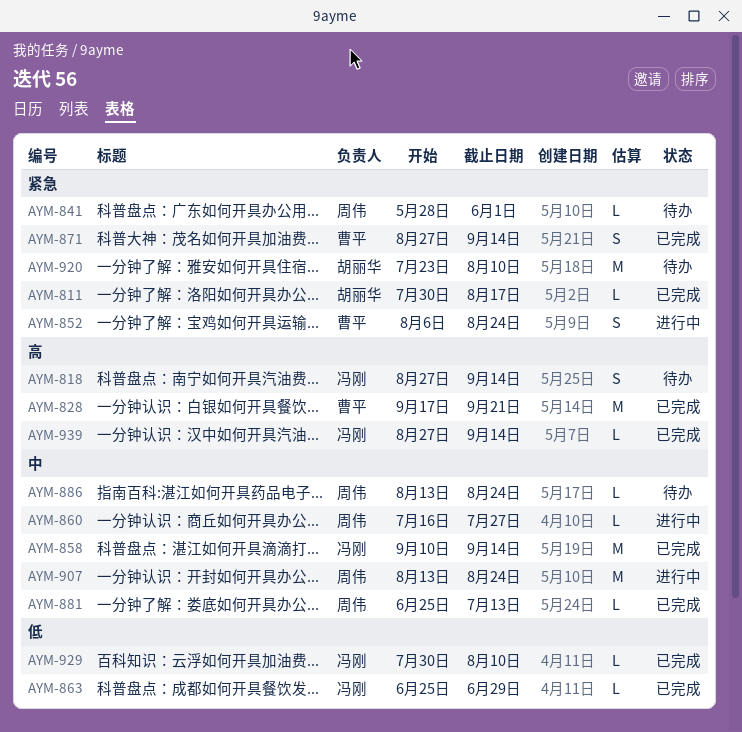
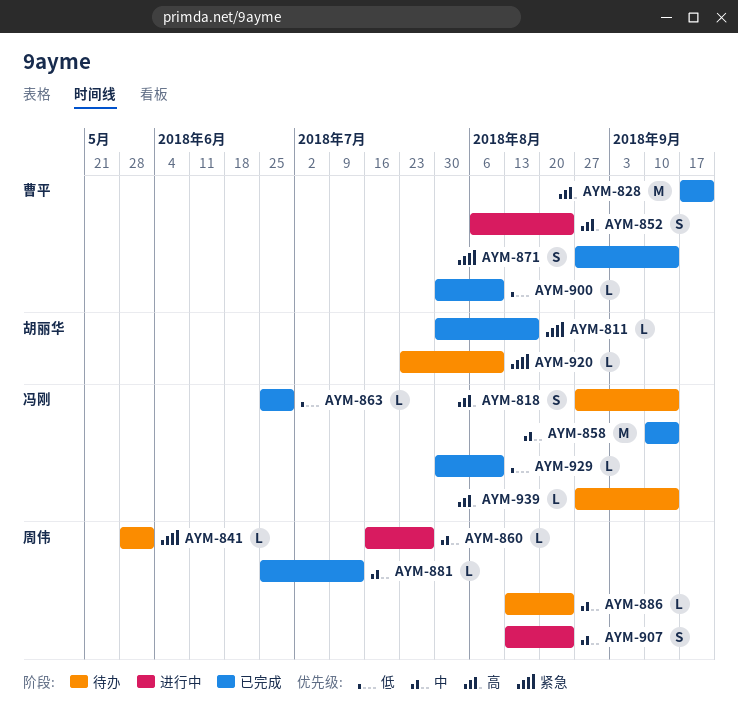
AYM-852, priority: 紧急 -> 高
AYM-900: none -> present
AYM-907, estimate: M -> S
AYM-920, estimate: M -> L
AYM-939, status: 已完成 -> 待办

